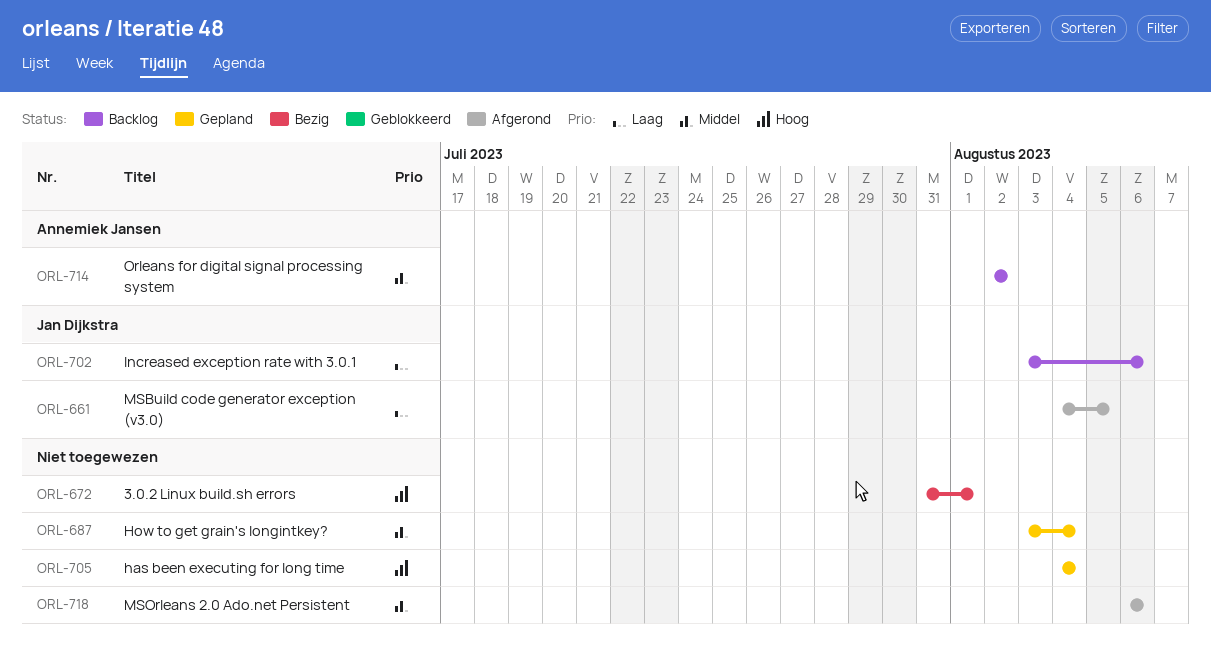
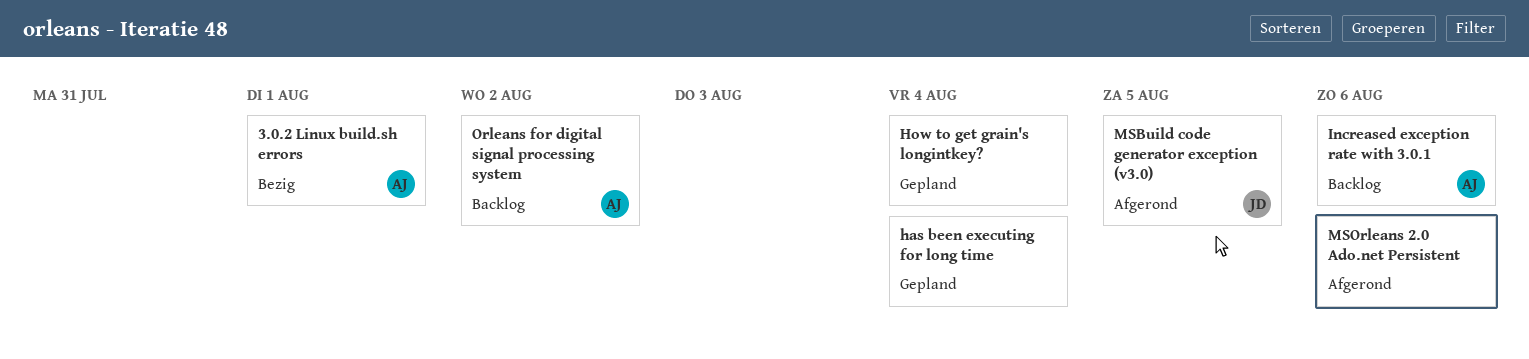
3.0.2 Linux build.sh errors, owner: none -> Annemiek Jansen
Increased exception rate with 3.0.1, owner: Jan Dijkstra -> Annemiek Jansen

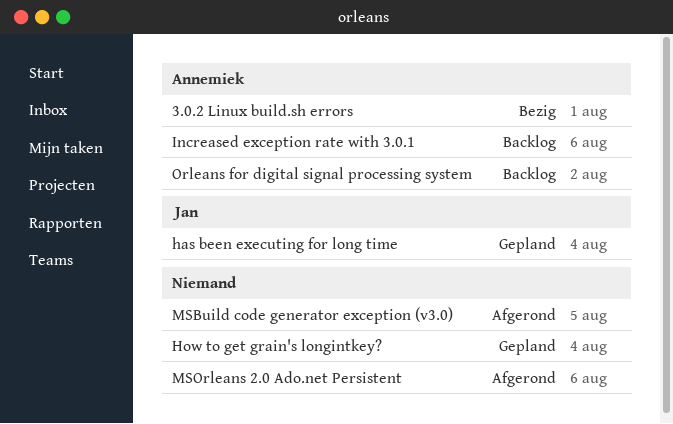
has been executing for long time, owner: none -> Jan
MSBuild code generator exception (v3.0), owner: Jan -> none

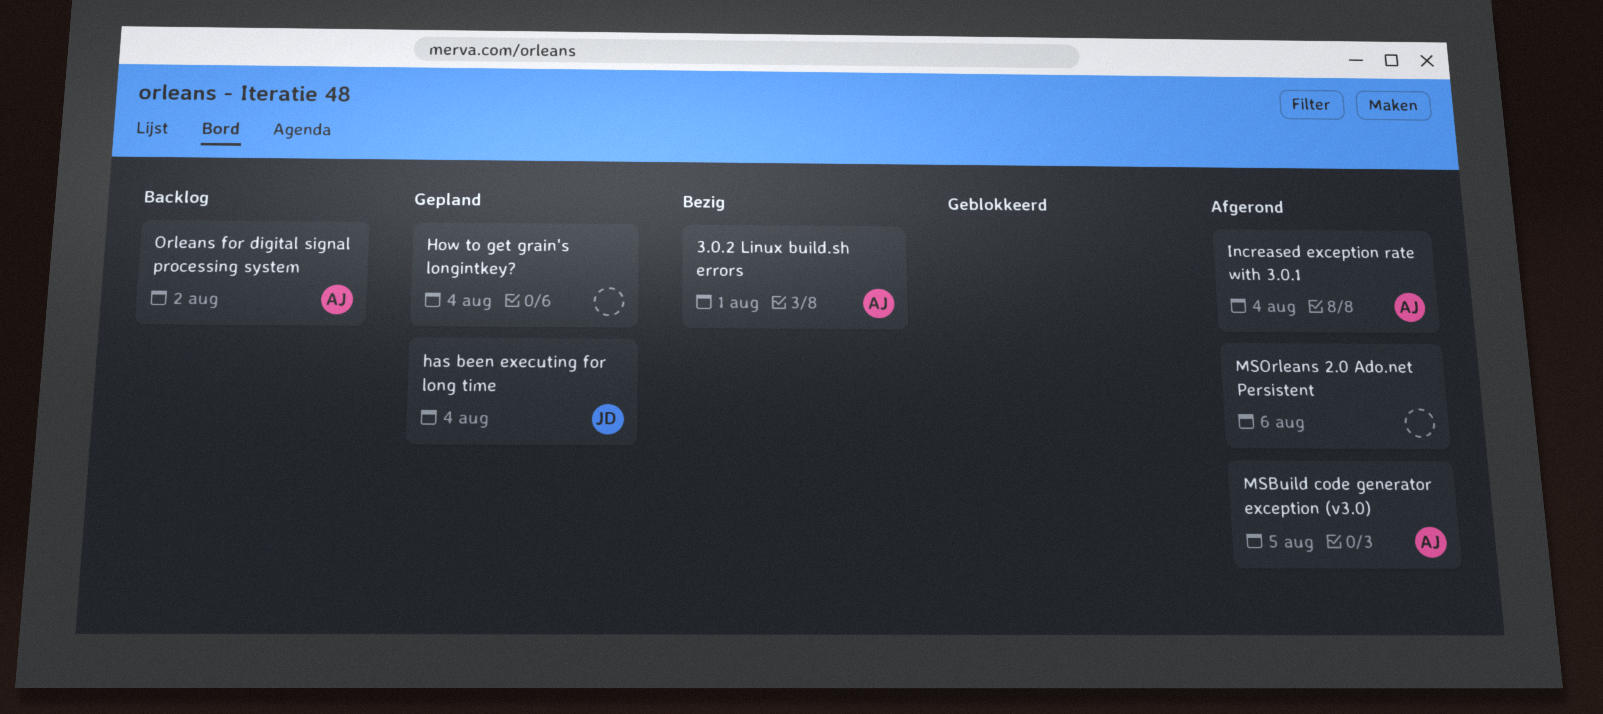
Increased exception rate with 3.0.1, status: Backlog -> Afgerond
Increased exception rate with 3.0.1, due: Aug 6 -> Aug 4
MSBuild code generator exception (v3.0), owner: none -> Annemiek

